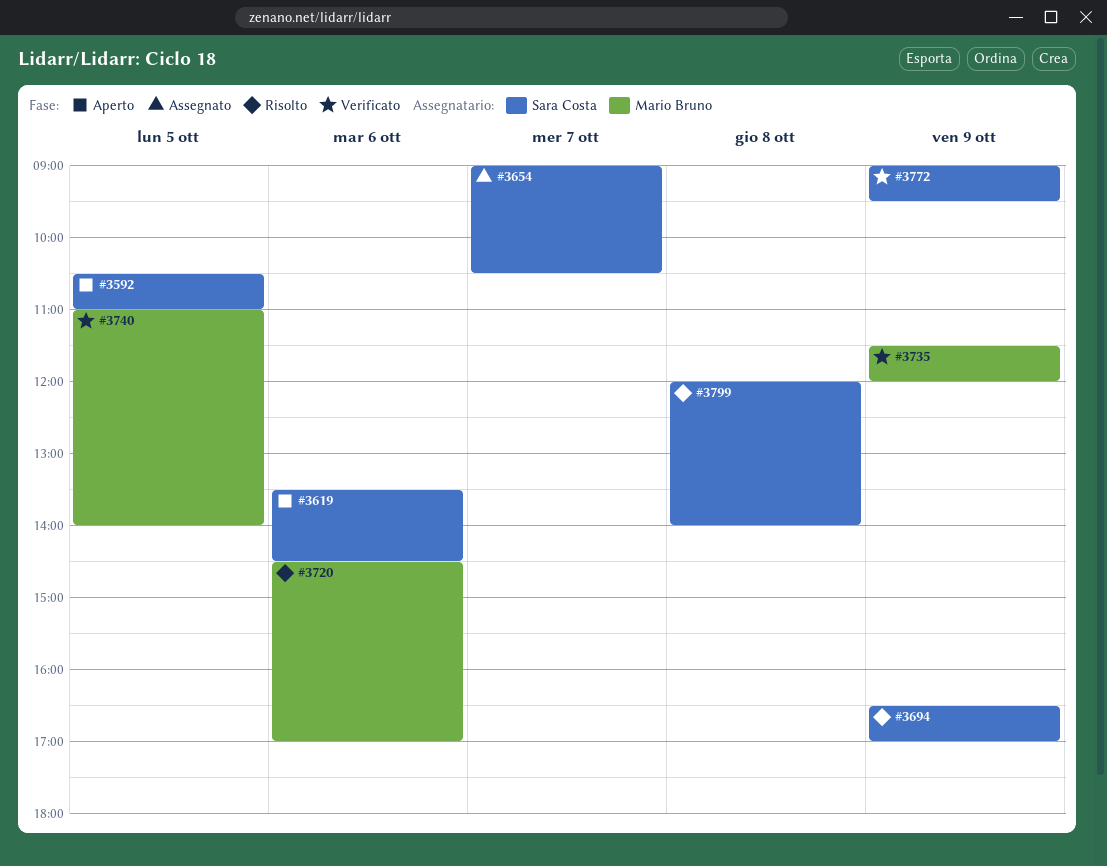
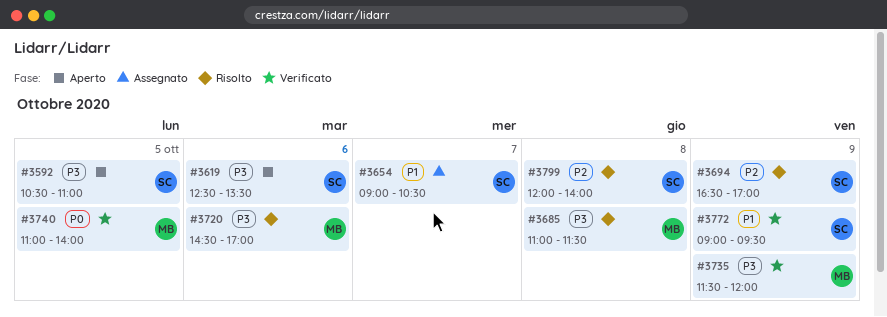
#3619, begins: 13:30 -> 12:30
#3619, ends: 14:30 -> 13:30
#3685: none -> present

